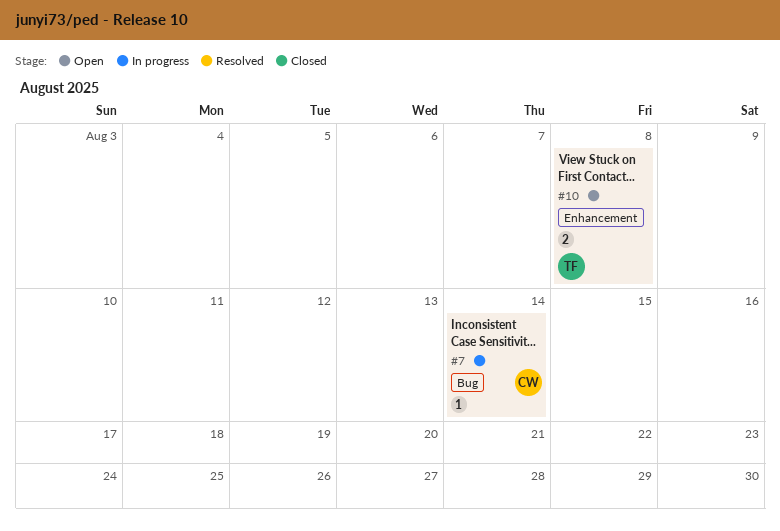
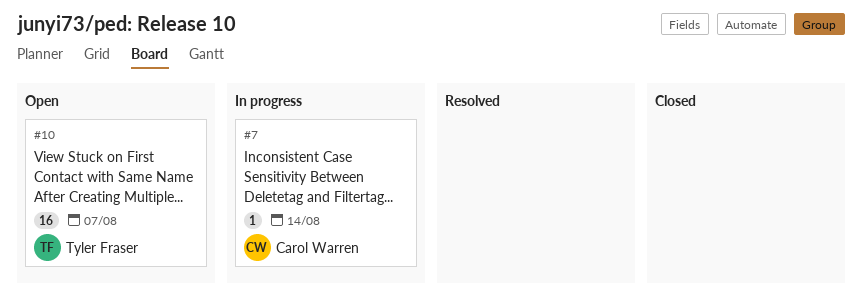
#10, estimate: 2 -> 16
#10, due: Aug 8 -> Aug 7

